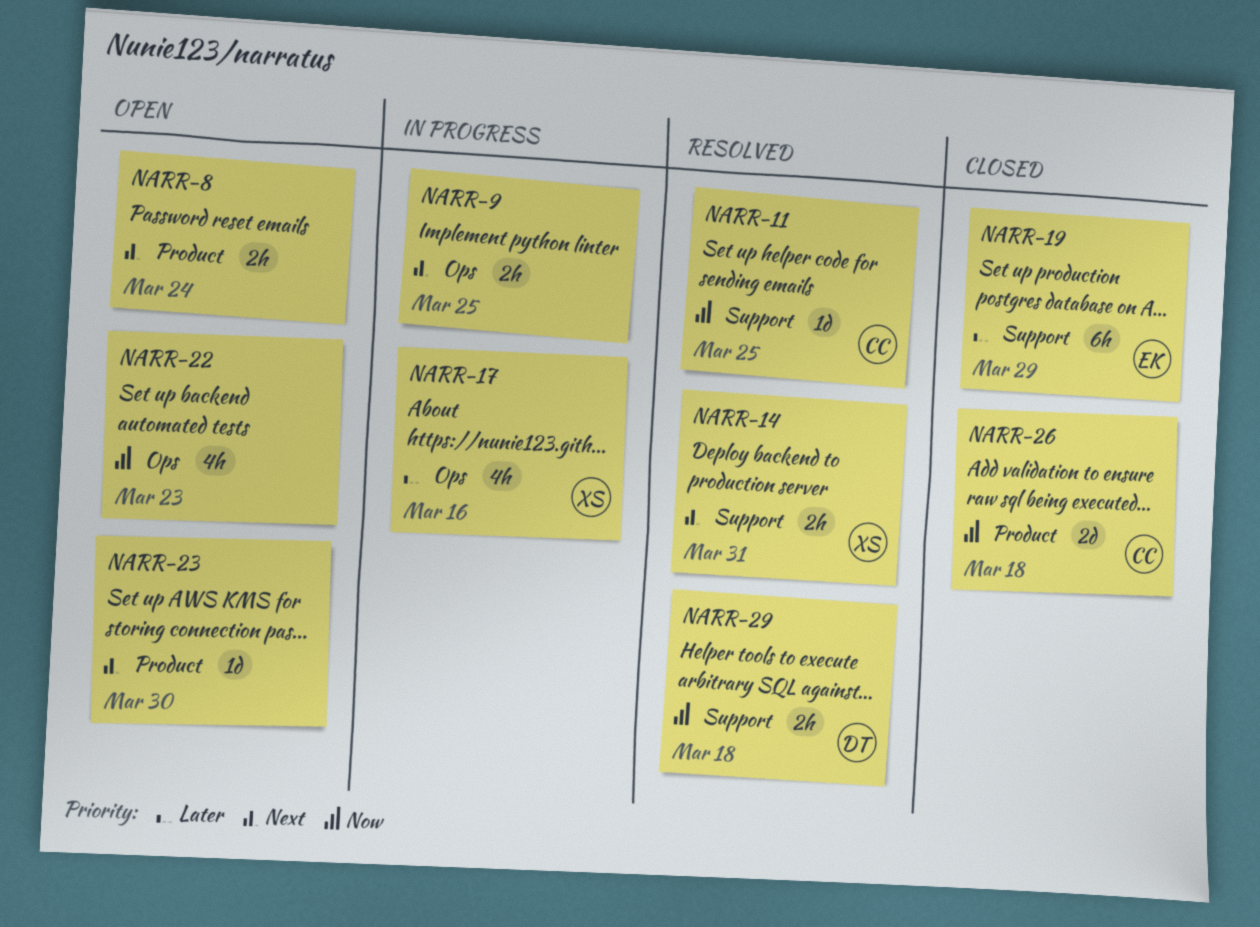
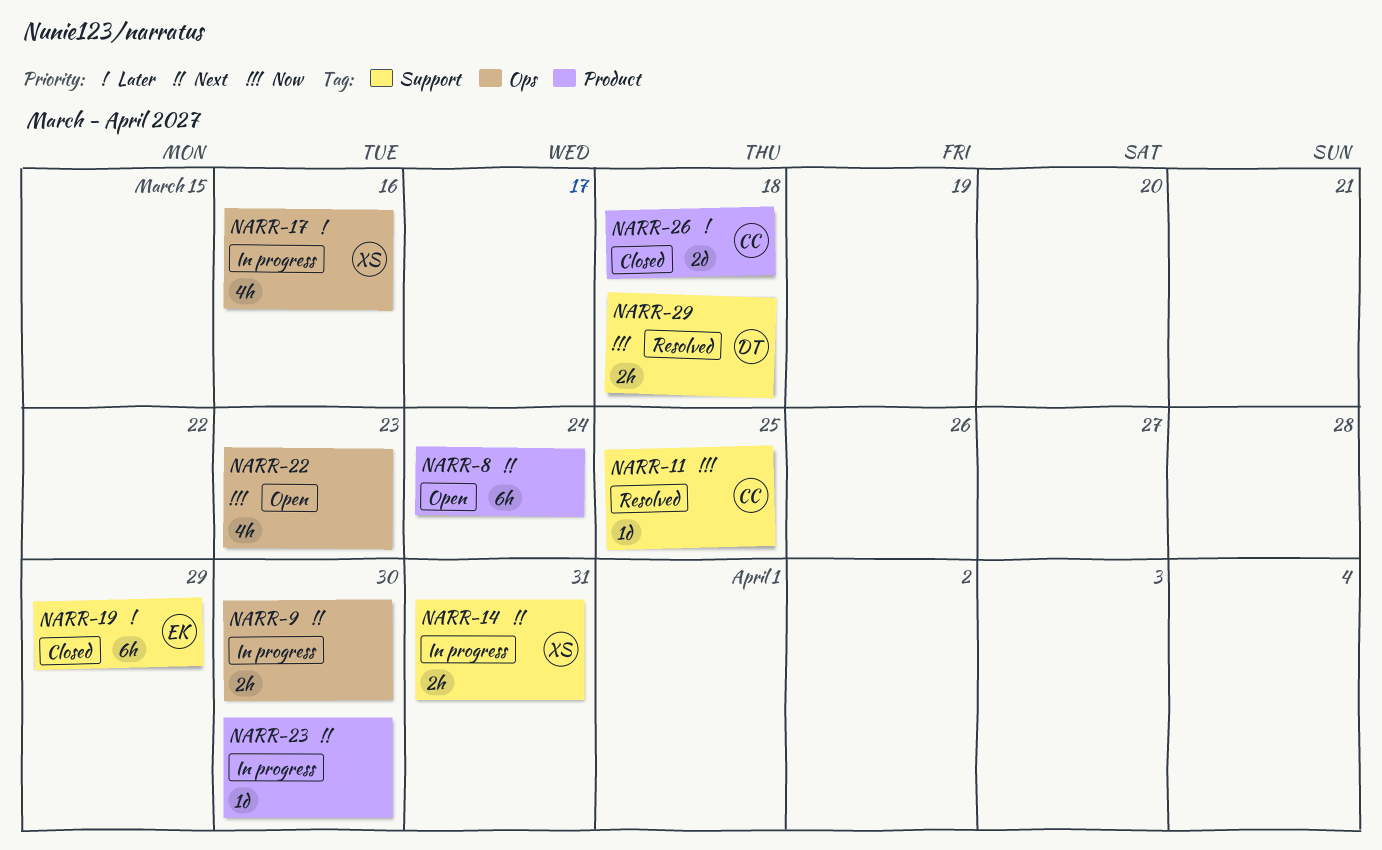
NARR-8, estimate: 2h -> 6h
NARR-9, due: Mar 25 -> Mar 30
NARR-14, status: Resolved -> In progress
NARR-23, status: Open -> In progress
NARR-26, priority: Now -> Later

